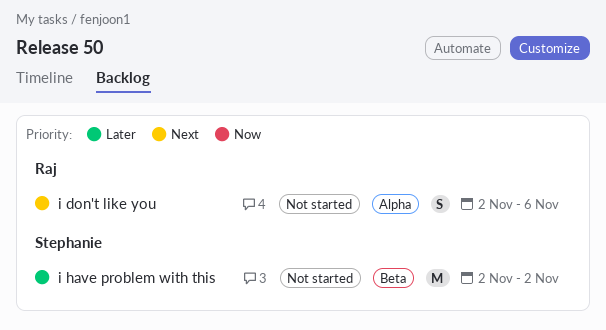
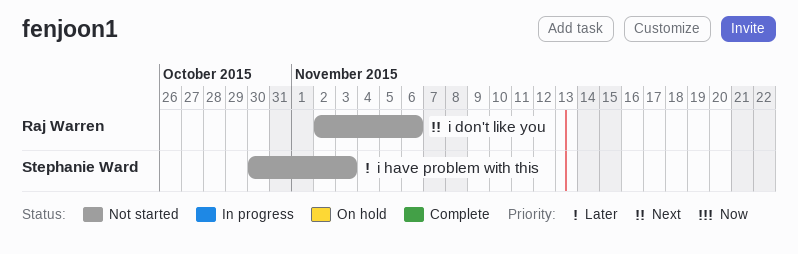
i have problem with this, start: Nov 2 -> Oct 30
i have problem with this, due: Nov 2 -> Nov 3

